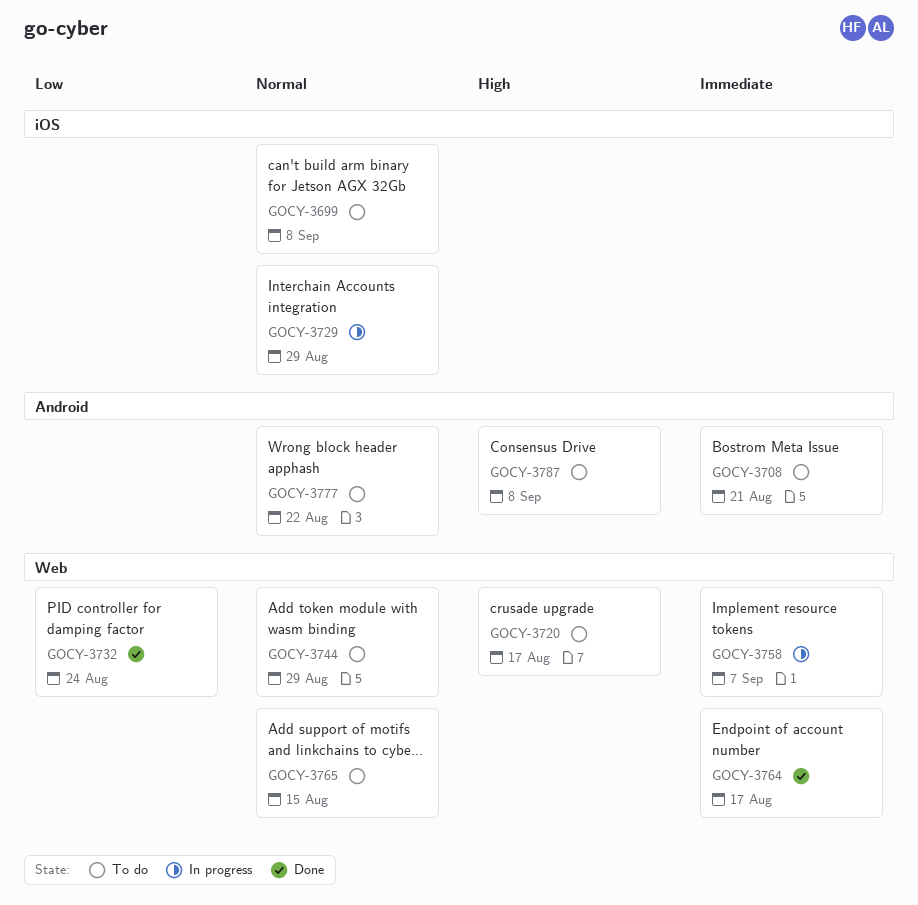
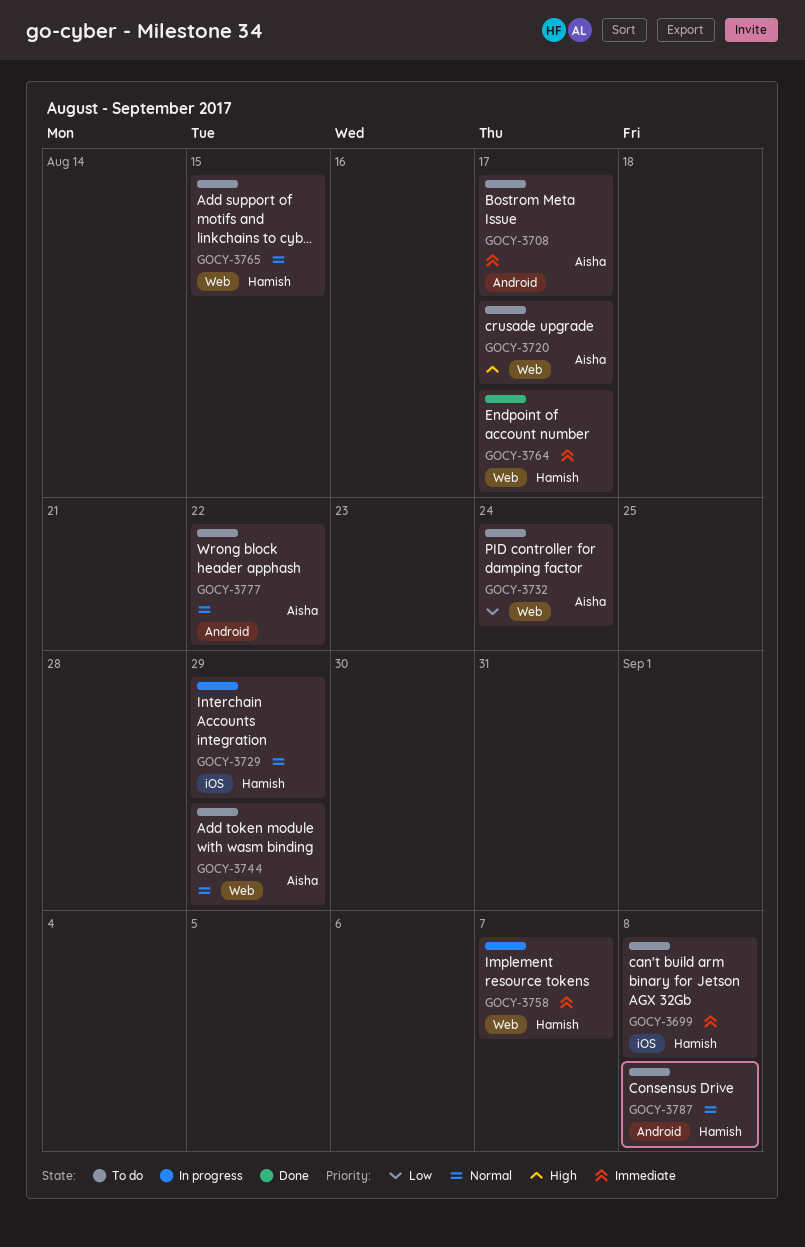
GOCY-3699, priority: Normal -> Immediate
GOCY-3708, due: Aug 21 -> Aug 17
GOCY-3732, status: Done -> To do
GOCY-3787, priority: High -> Normal

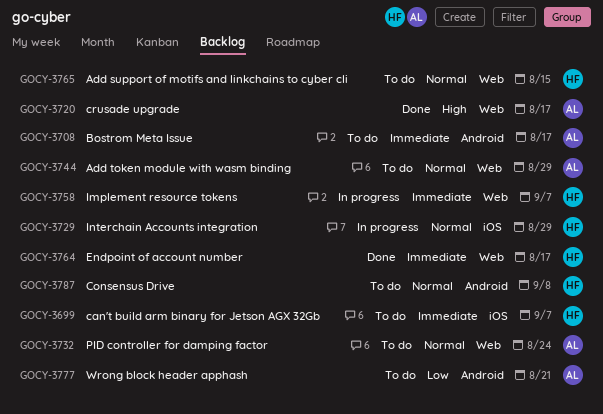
GOCY-3699, due: Sep 8 -> Sep 7
GOCY-3720, status: To do -> Done
GOCY-3732, priority: Low -> Normal
GOCY-3777, priority: Normal -> Low
GOCY-3777, due: Aug 22 -> Aug 21

